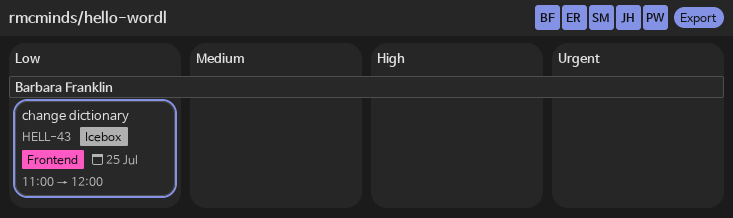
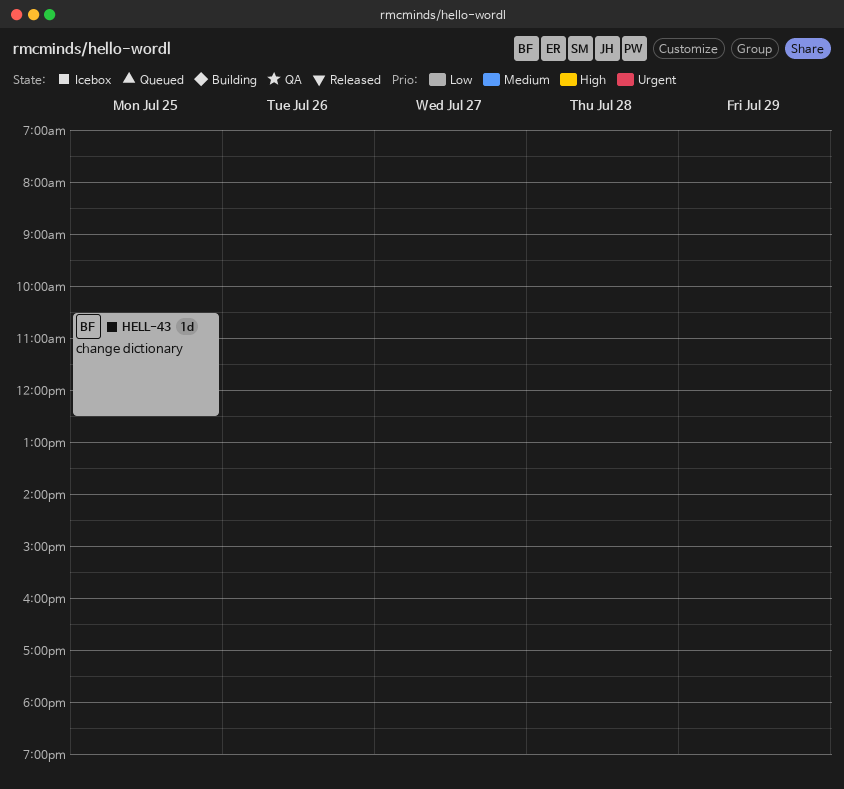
HELL-43, begins: 11:00 -> 10:30
HELL-43, ends: 12:00 -> 12:30

